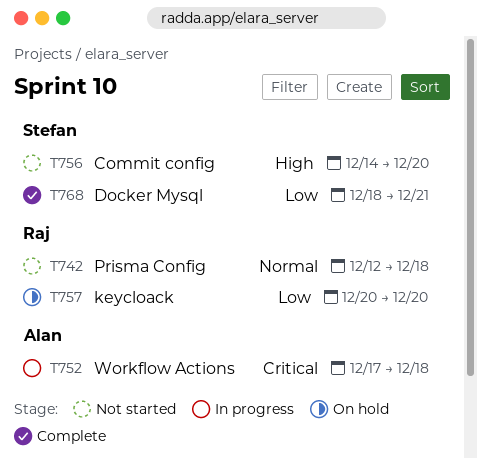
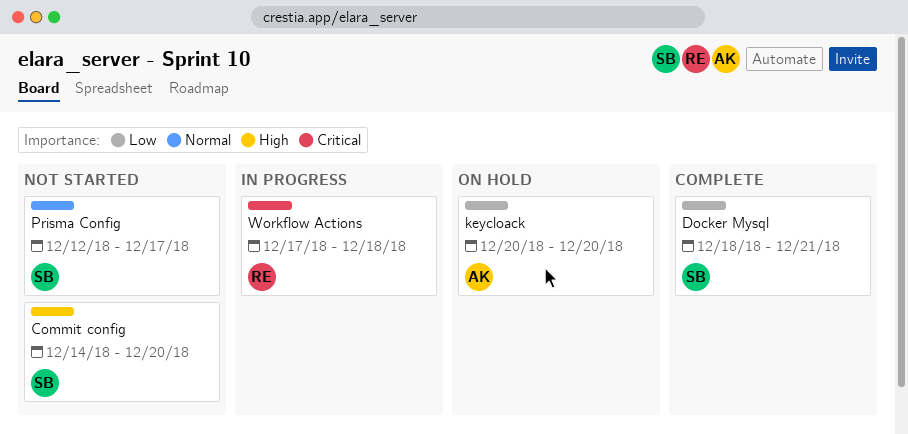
keycloack, owner: Raj -> Alan
Prisma Config, owner: Raj -> Stefan
Prisma Config, due: Dec 18 -> Dec 17
Workflow Actions, owner: Alan -> Raj

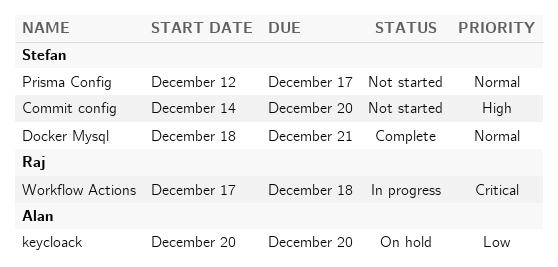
Docker Mysql, priority: Low -> Normal

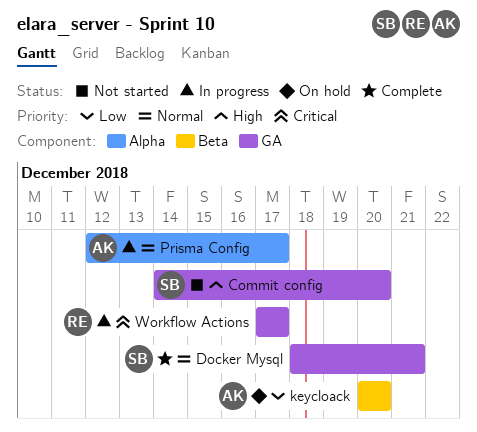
Prisma Config, status: Not started -> In progress
Prisma Config, owner: Stefan -> Alan
Workflow Actions, due: Dec 18 -> Dec 17

